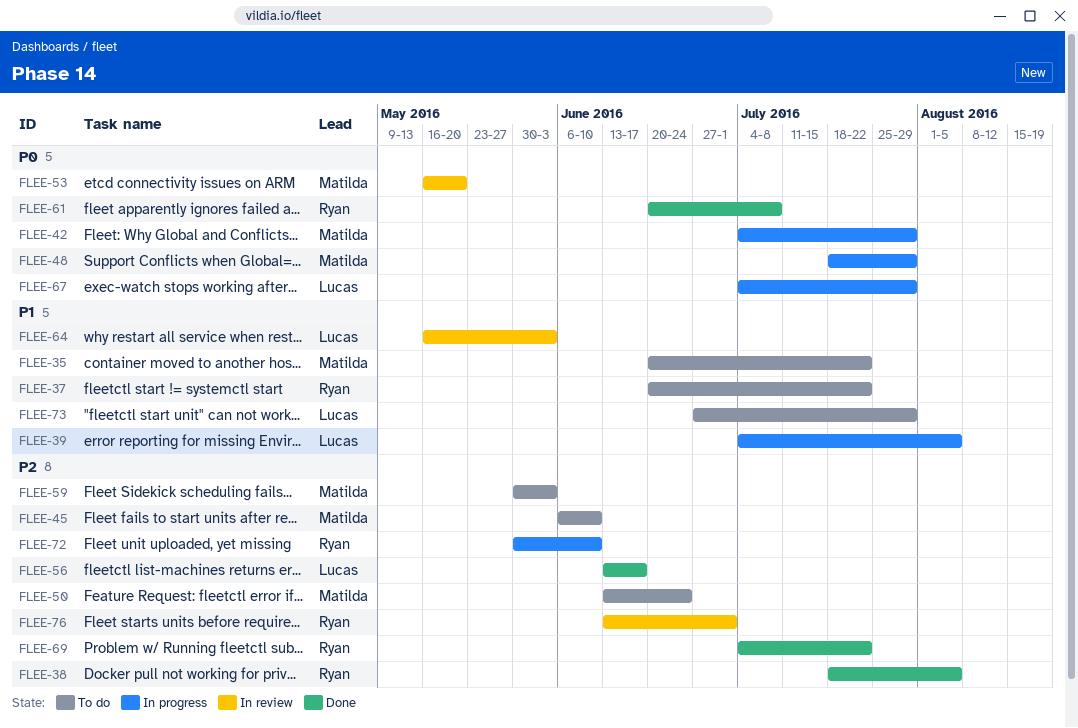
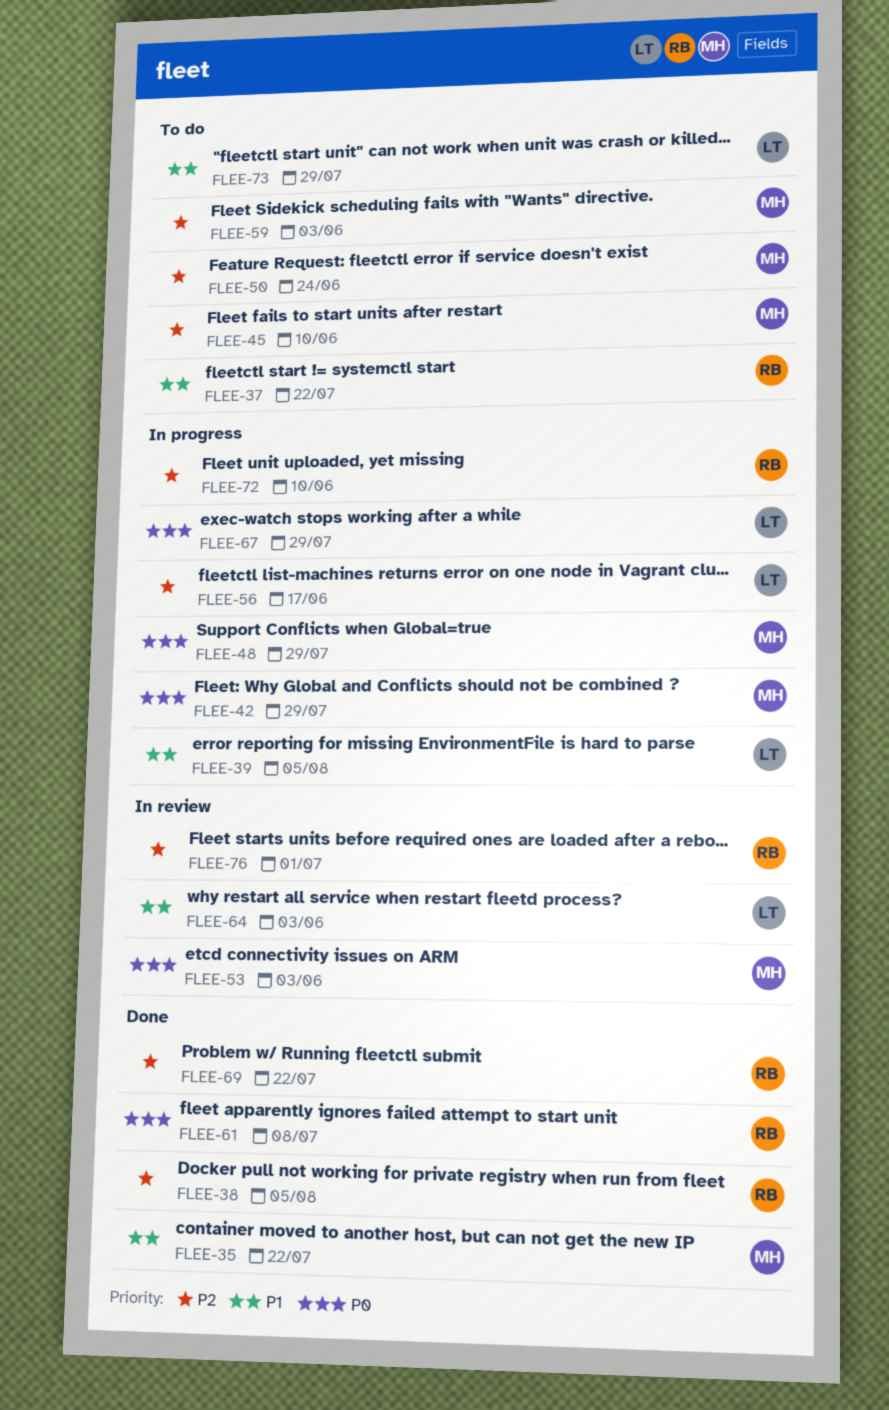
FLEE-35, status: To do -> Done
FLEE-53, due: May 20 -> Jun 3
FLEE-56, status: Done -> In progress

